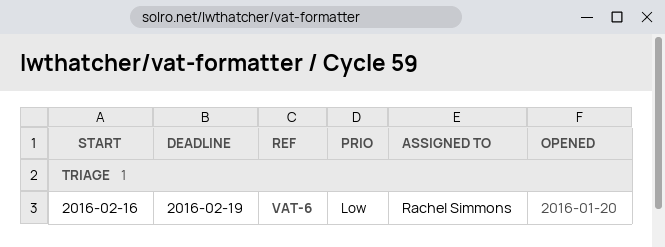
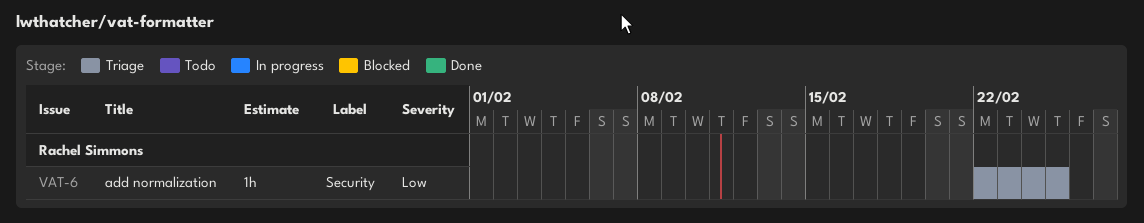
VAT-6, start: Feb 16 -> Feb 22
VAT-6, due: Feb 19 -> Feb 25

